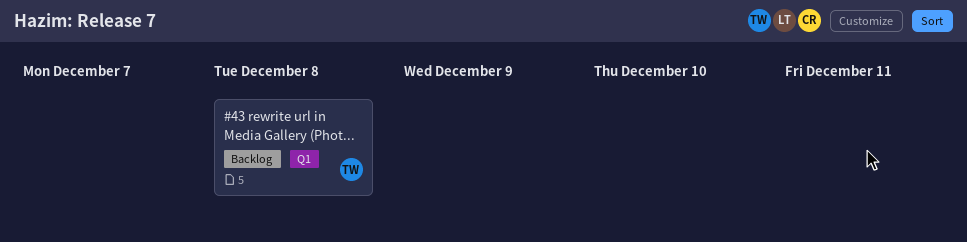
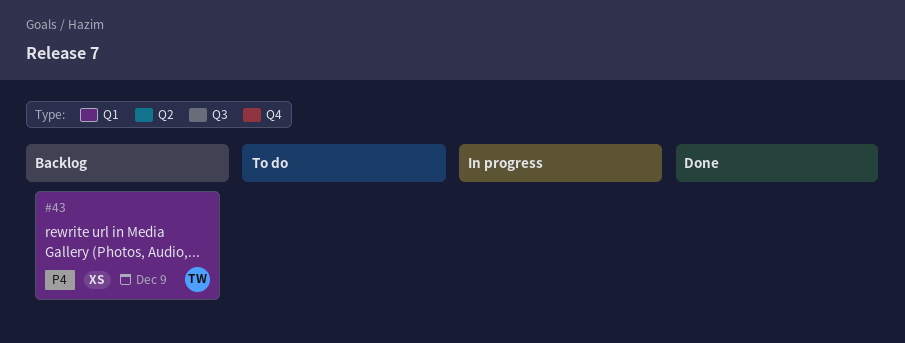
#43, due: Dec 8 -> Dec 9

